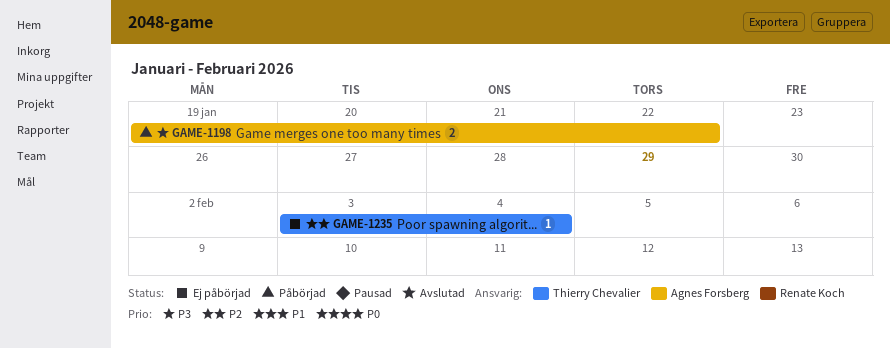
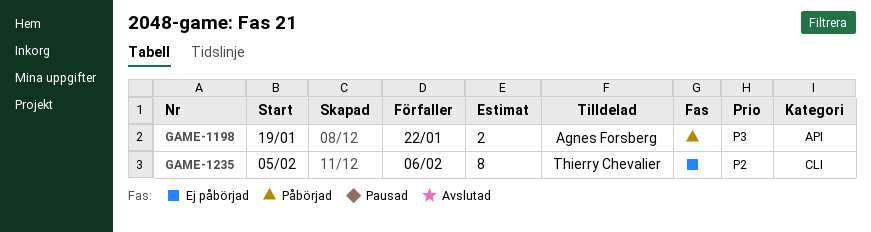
GAME-1235, estimate: 1 -> 8
GAME-1235, start: Feb 3 -> Feb 5
GAME-1235, due: Feb 4 -> Feb 6

